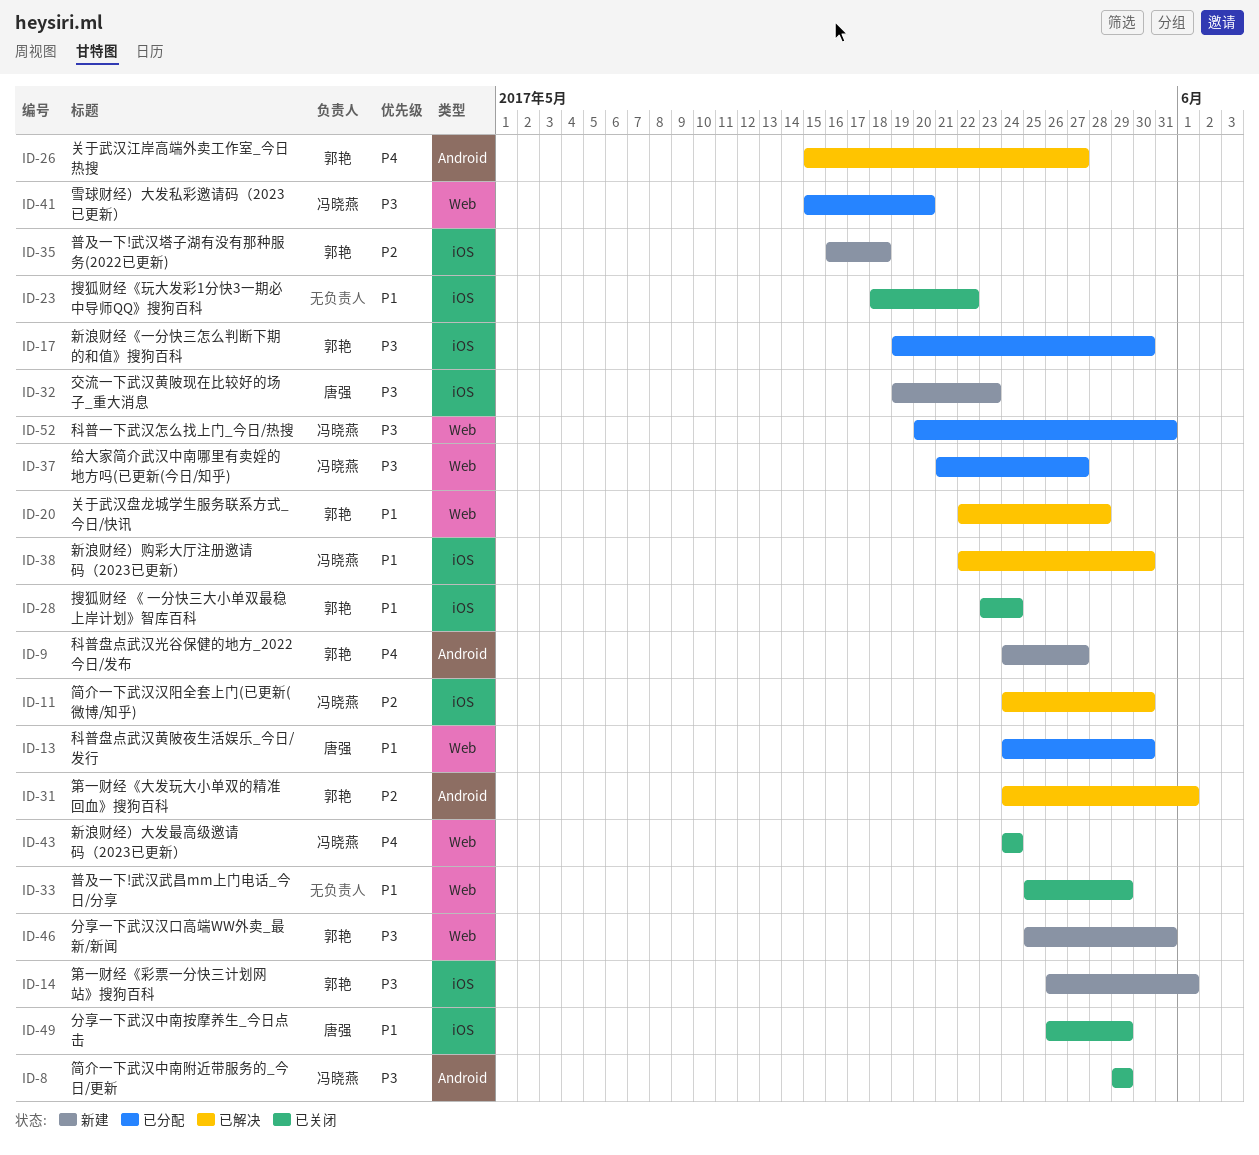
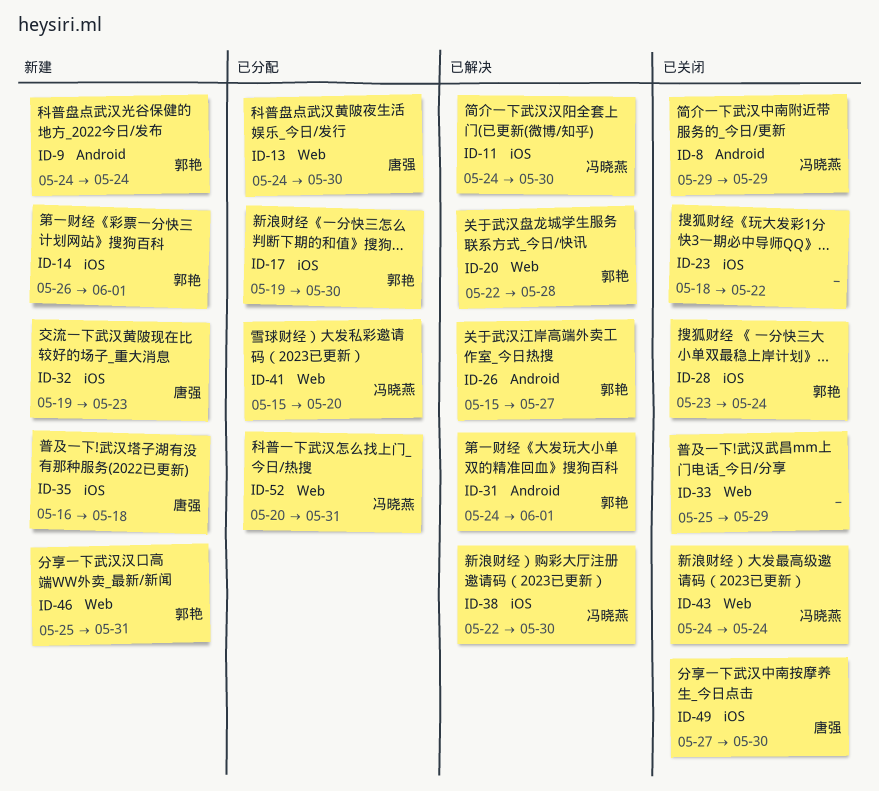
ID-9, due: May 27 -> May 24
ID-35, owner: 郭艳 -> 唐强
ID-37: present -> none
ID-49, start: May 26 -> May 27
ID-49, due: May 29 -> May 30

